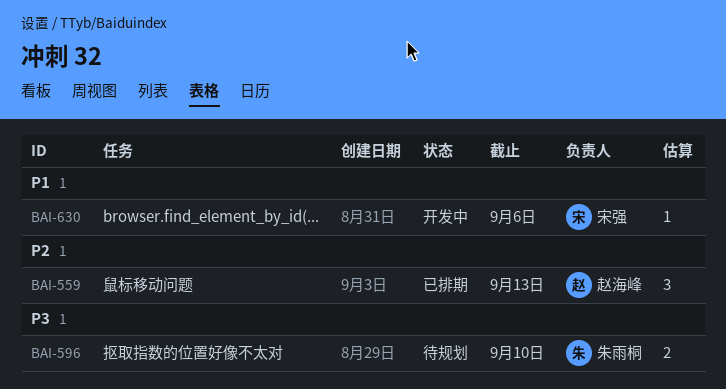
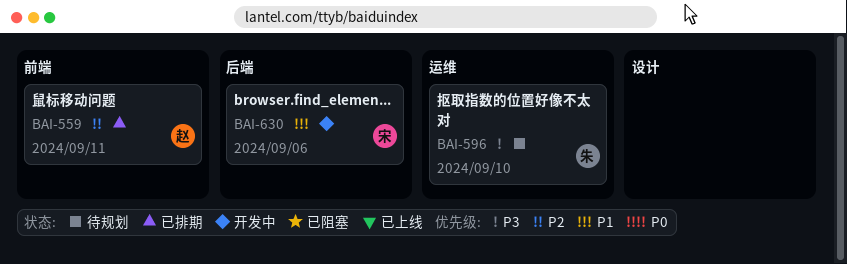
BAI-559, due: Sep 13 -> Sep 11

